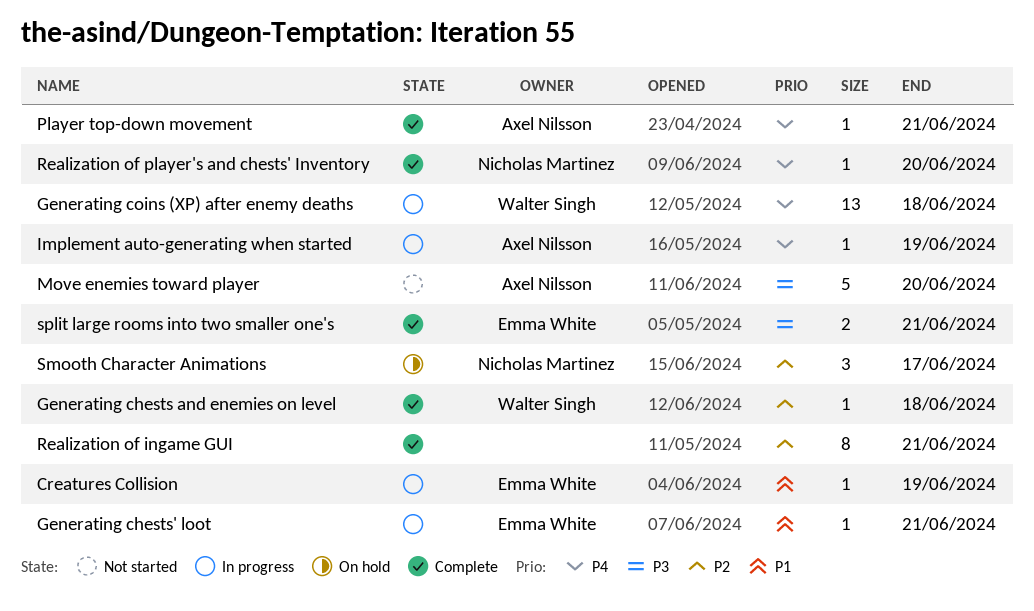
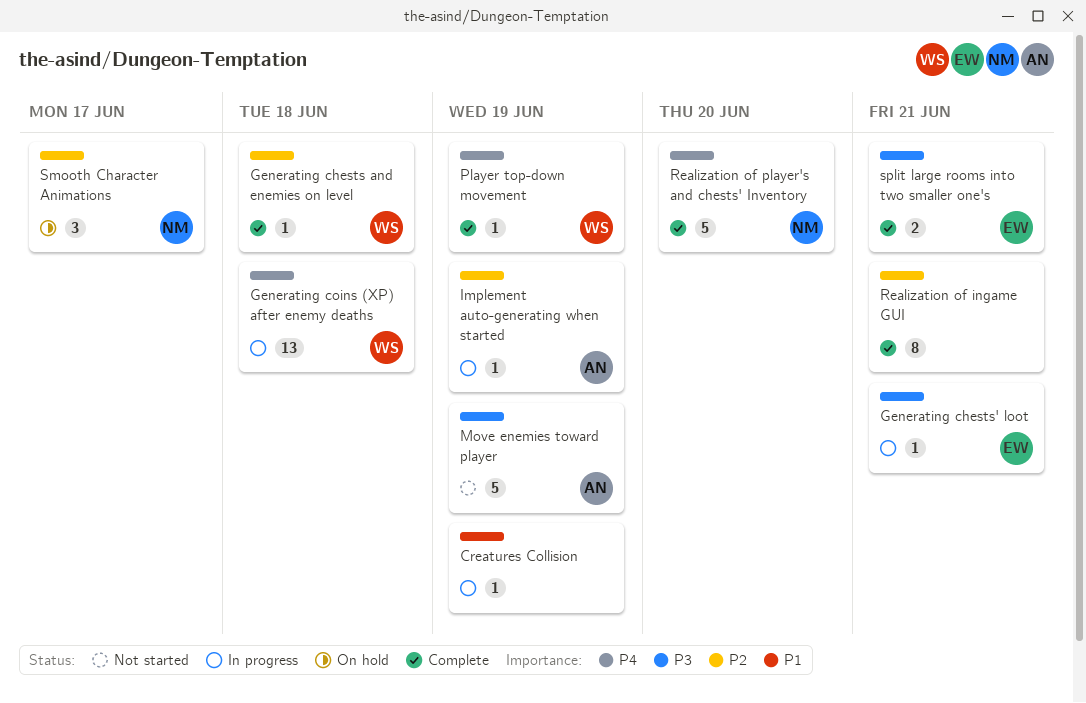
Creatures Collision, owner: Emma White -> none
Generating chests' loot, priority: P1 -> P3
Implement auto-generating when started, priority: P4 -> P2
Move enemies toward player, due: Jun 20 -> Jun 19
Player top-down movement, owner: Axel Nilsson -> Walter Singh
Player top-down movement, due: Jun 21 -> Jun 19
Realization of player's and chests' Inventory, estimate: 1 -> 5

